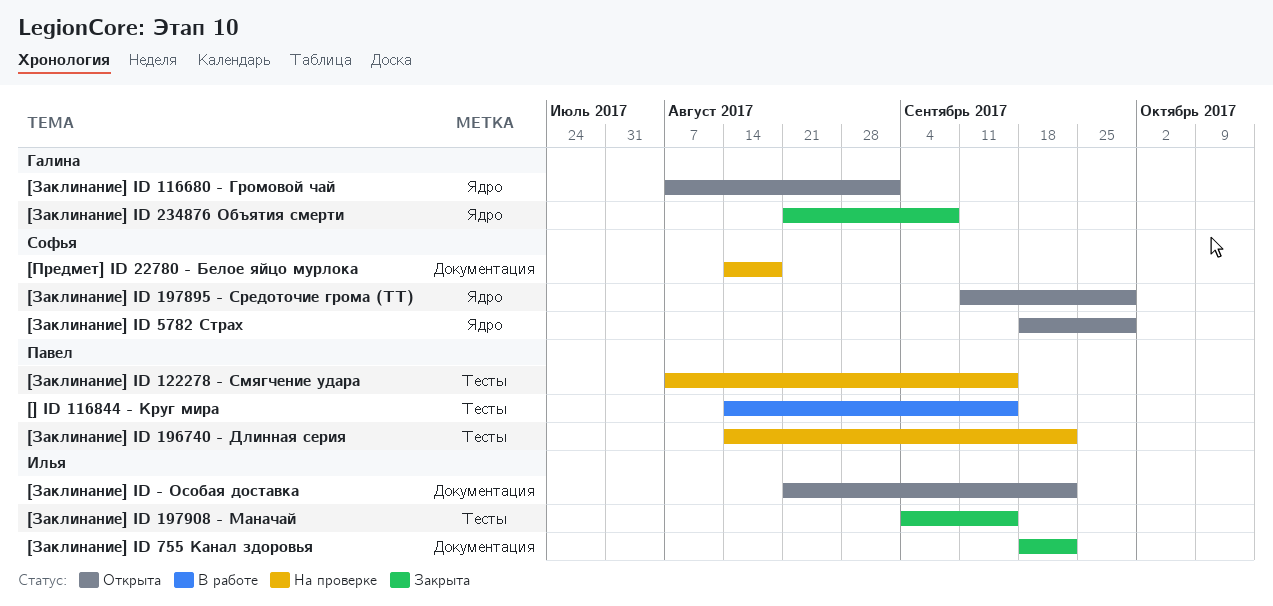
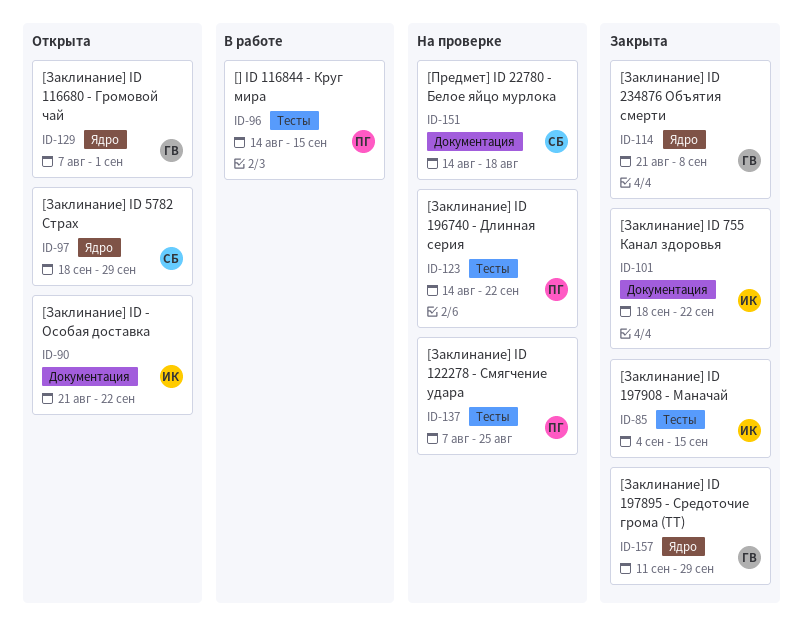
[Заклинание] ID 122278 - Смягчение удара, due: Sep 15 -> Aug 25
[Заклинание] ID 197895 - Средоточие грома (ТТ), status: Открыта -> Закрыта
[Заклинание] ID 197895 - Средоточие грома (ТТ), owner: Софья -> Галина

